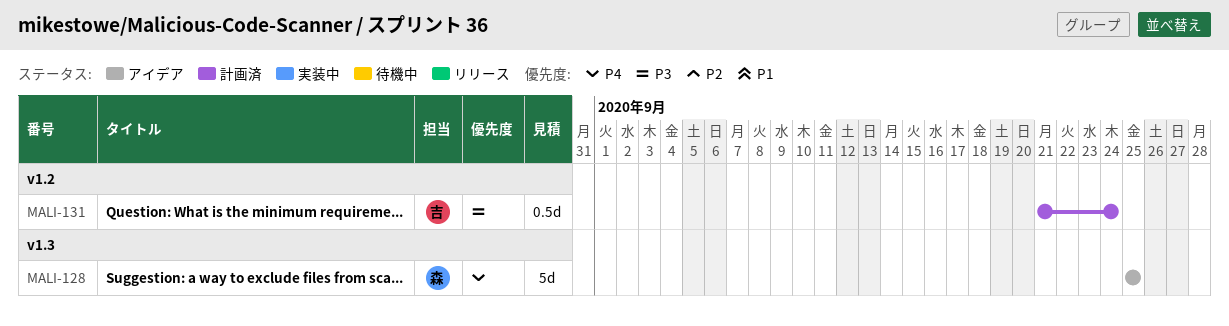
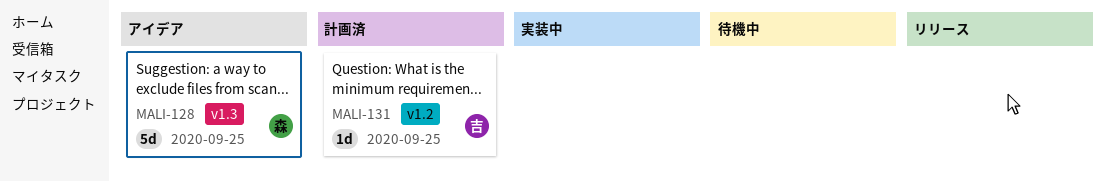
MALI-131, estimate: 0.5d -> 1d
MALI-131, due: Sep 24 -> Sep 25

